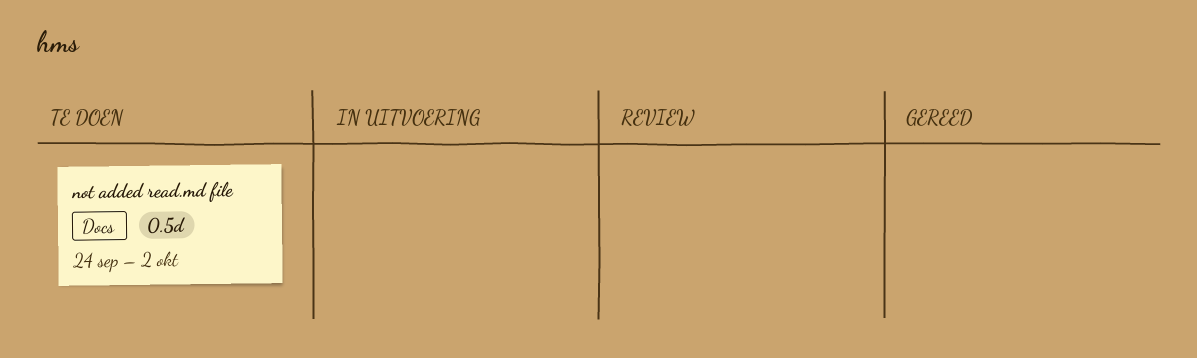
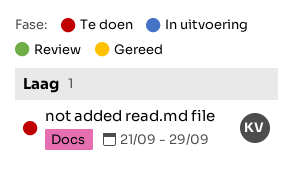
not added read.md file, start: Sep 24 -> Sep 21
not added read.md file, due: Oct 2 -> Sep 29

